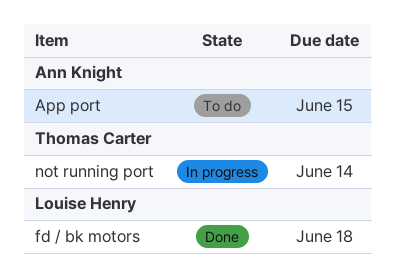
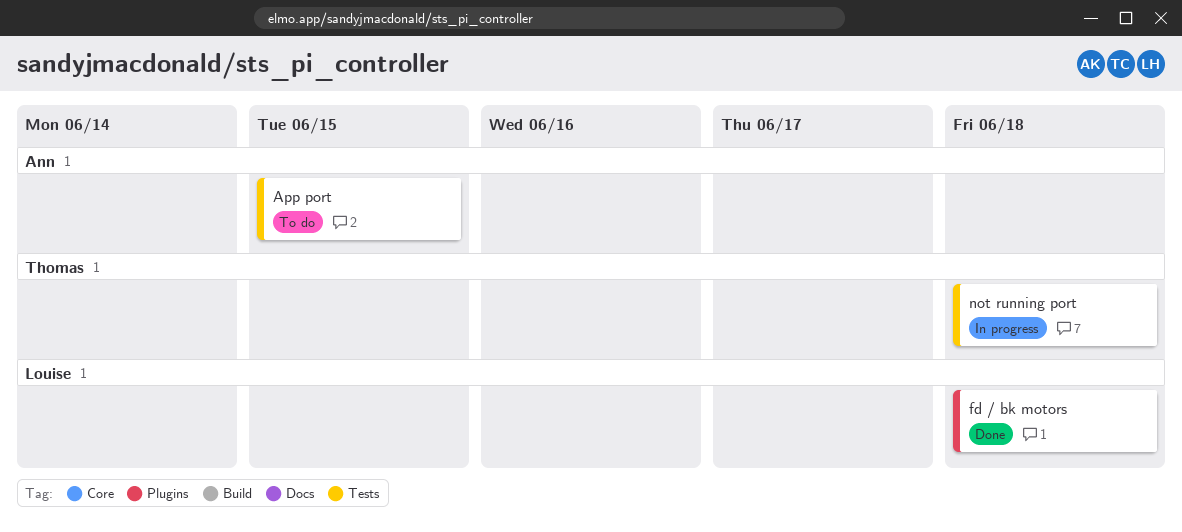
not running port, due: Jun 14 -> Jun 18

